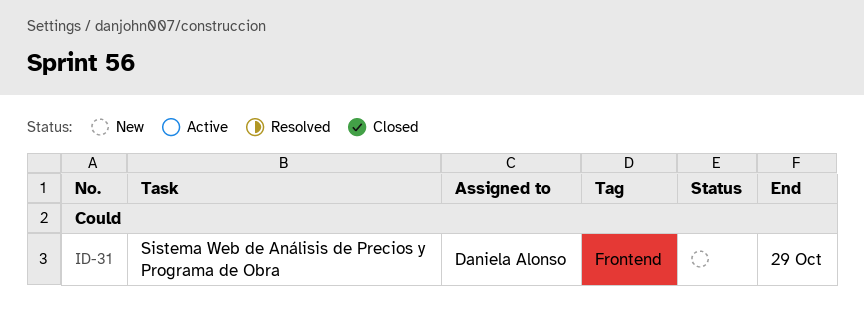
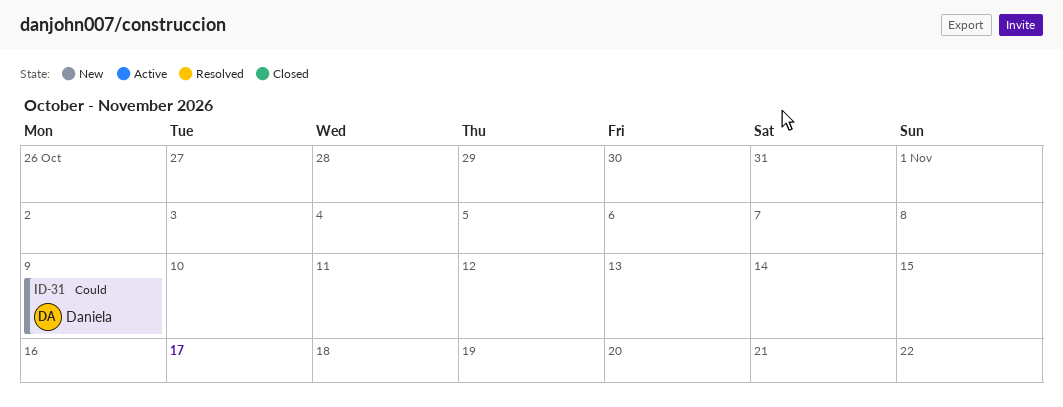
ID-31, due: Oct 29 -> Nov 9

